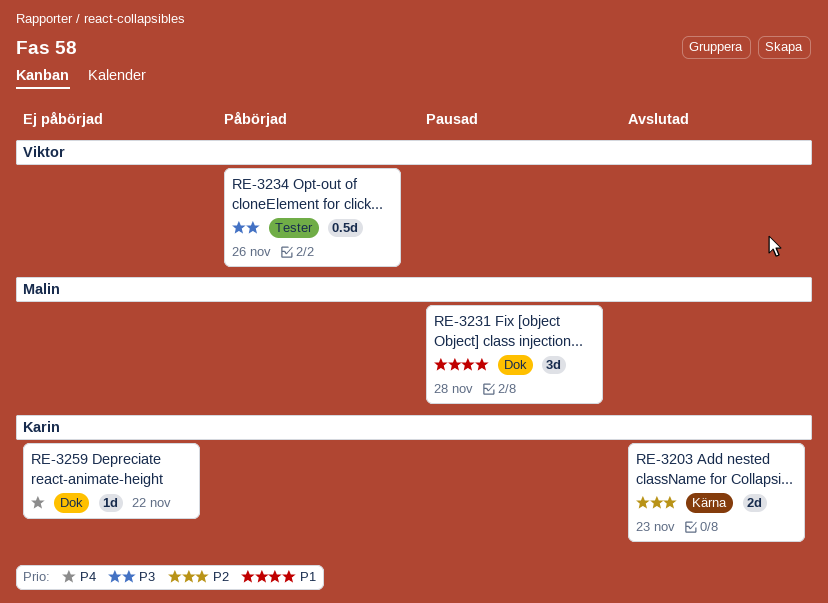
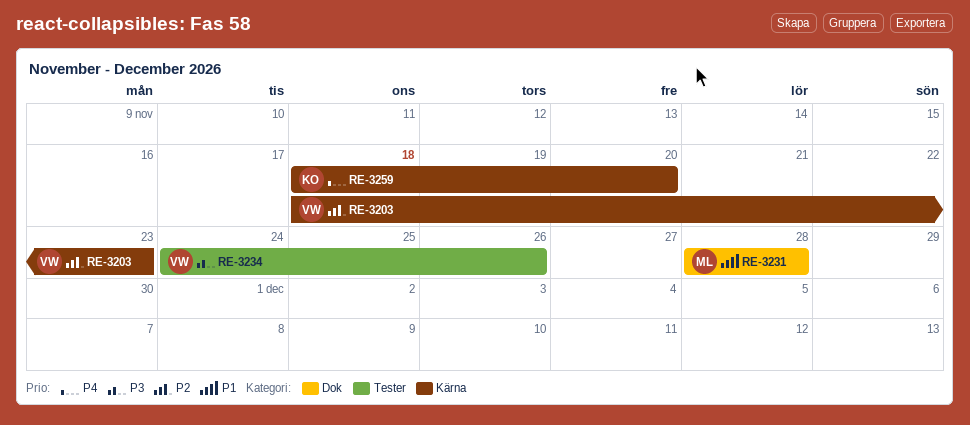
RE-3203, owner: Karin -> Viktor
RE-3259, label: Dok -> Kärna
RE-3259, due: Nov 22 -> Nov 20

